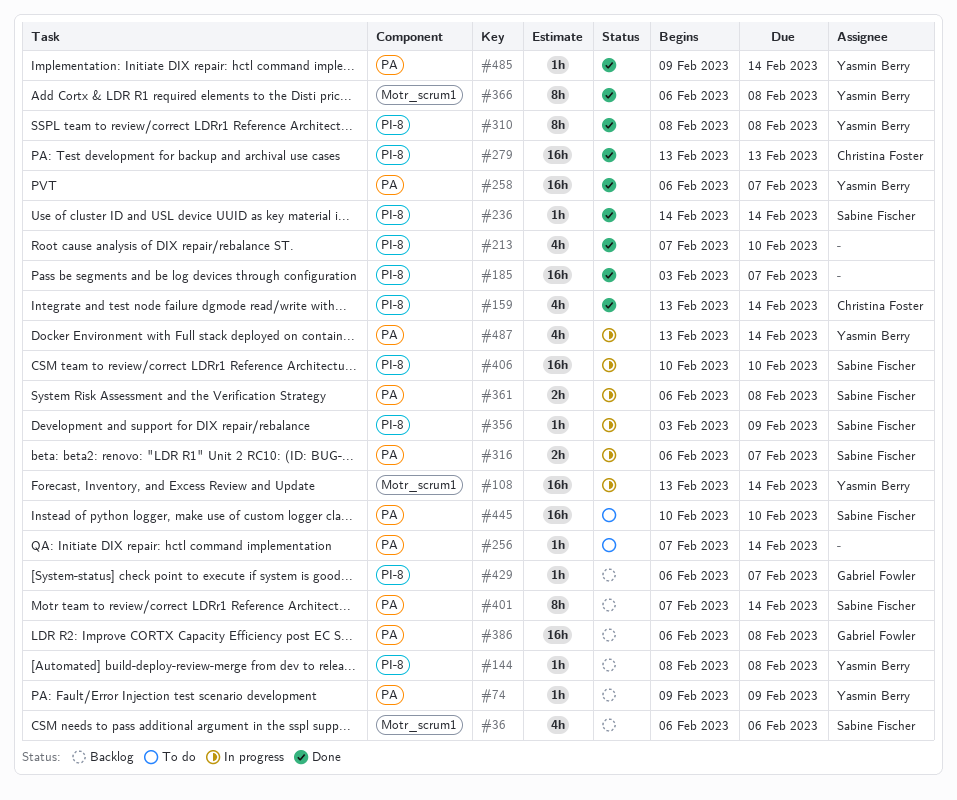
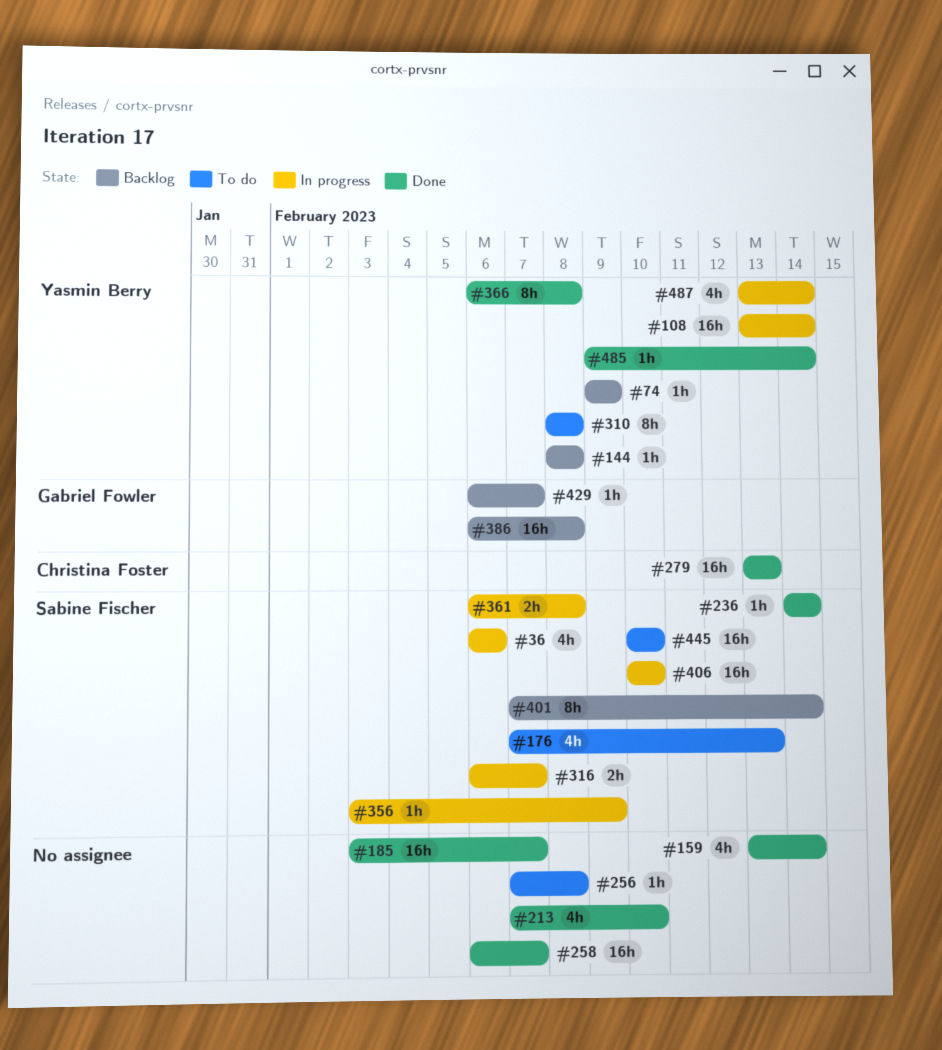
#36, status: Backlog -> In progress
#159, owner: Christina Foster -> none
#176: none -> present
#256, due: Feb 14 -> Feb 8
#258, owner: Yasmin Berry -> none
#310, status: Done -> To do

